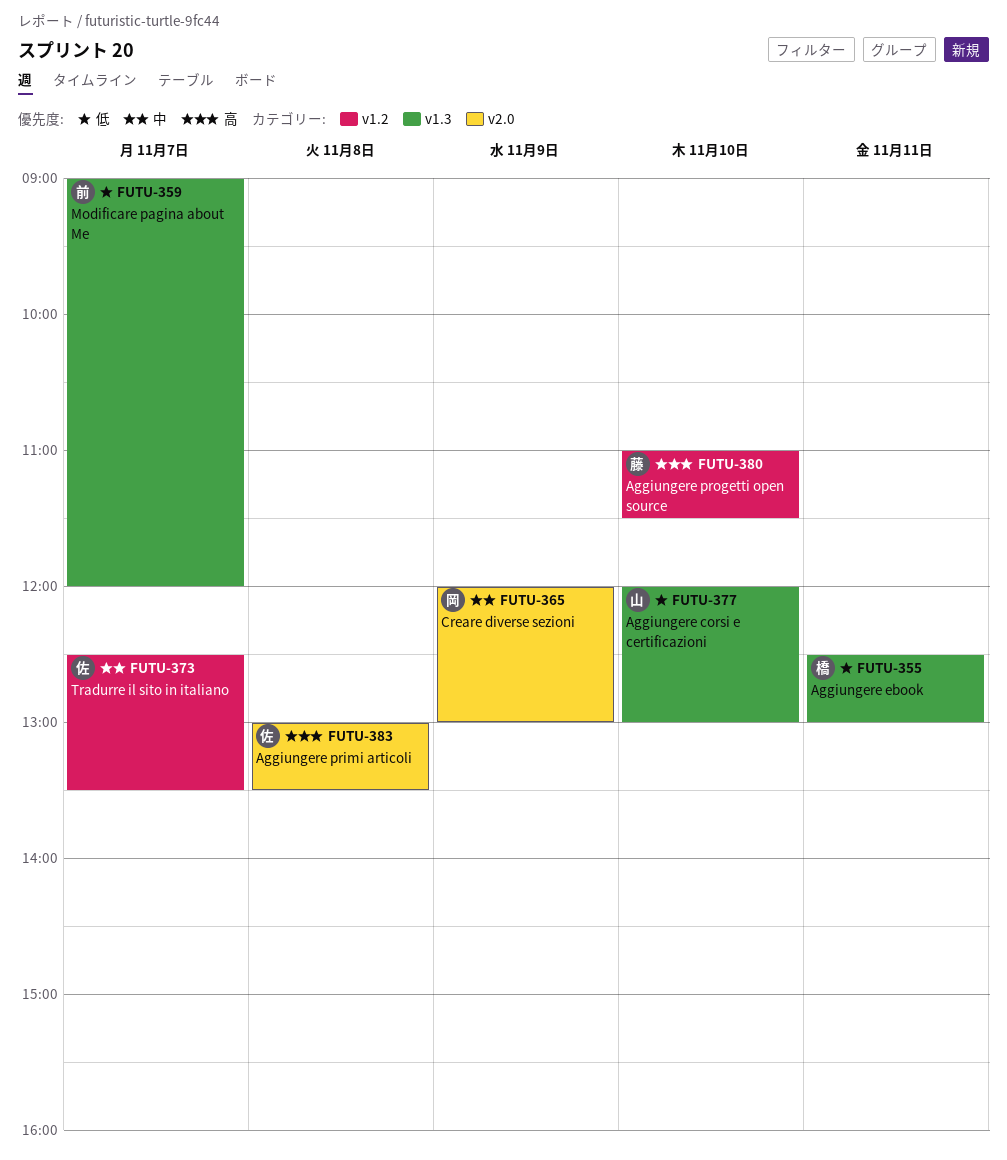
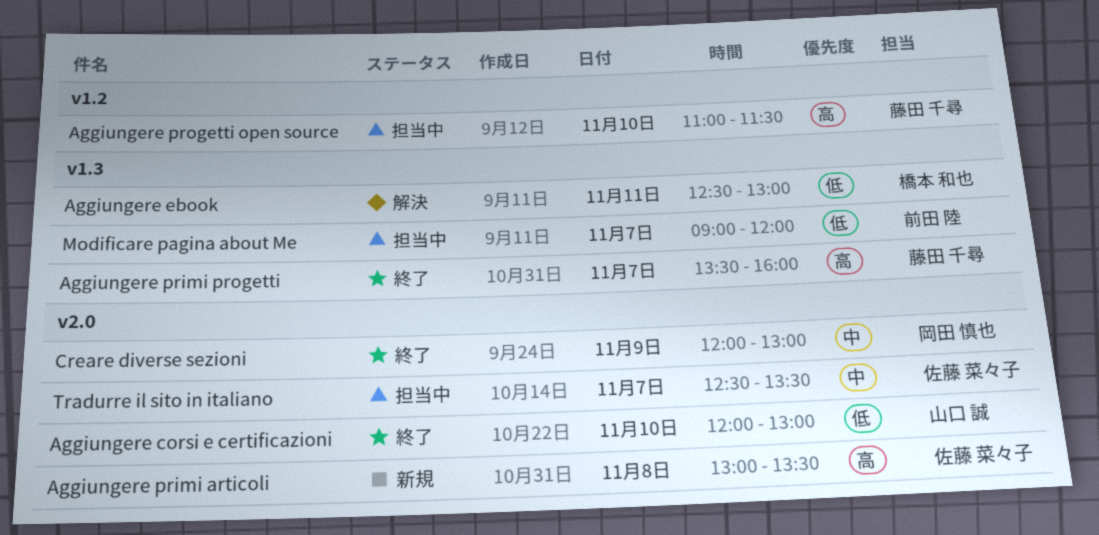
Aggiungere corsi e certificazioni, label: v1.3 -> v2.0
Aggiungere primi progetti: none -> present
Tradurre il sito in italiano, label: v1.2 -> v2.0

